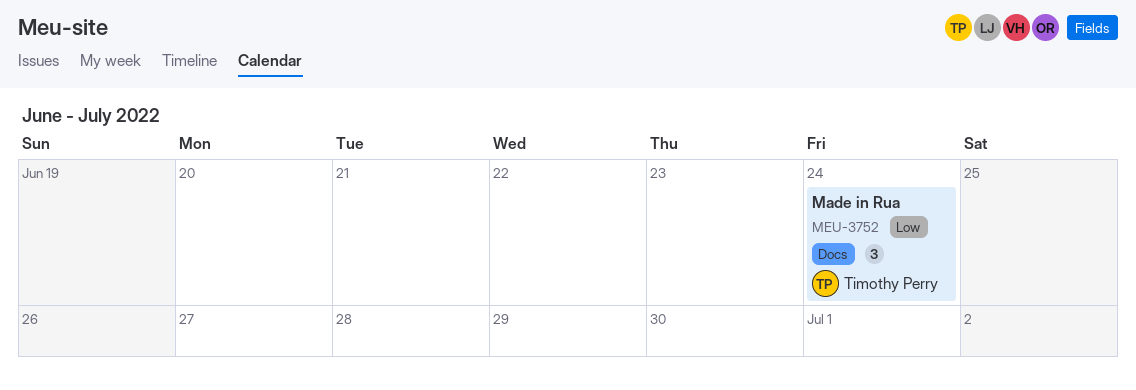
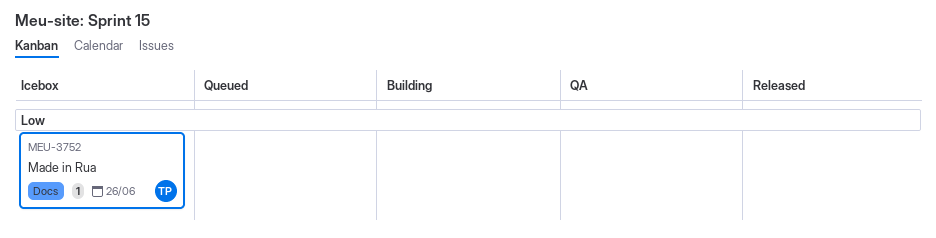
MEU-3752, estimate: 3 -> 1
MEU-3752, due: Jun 24 -> Jun 26

